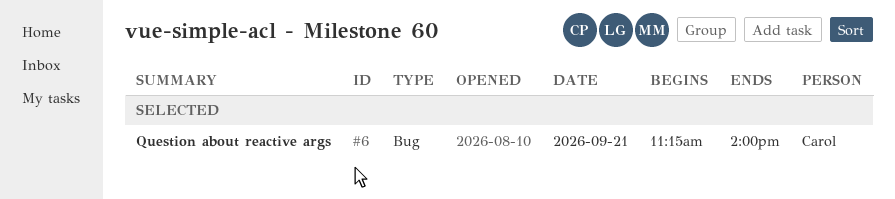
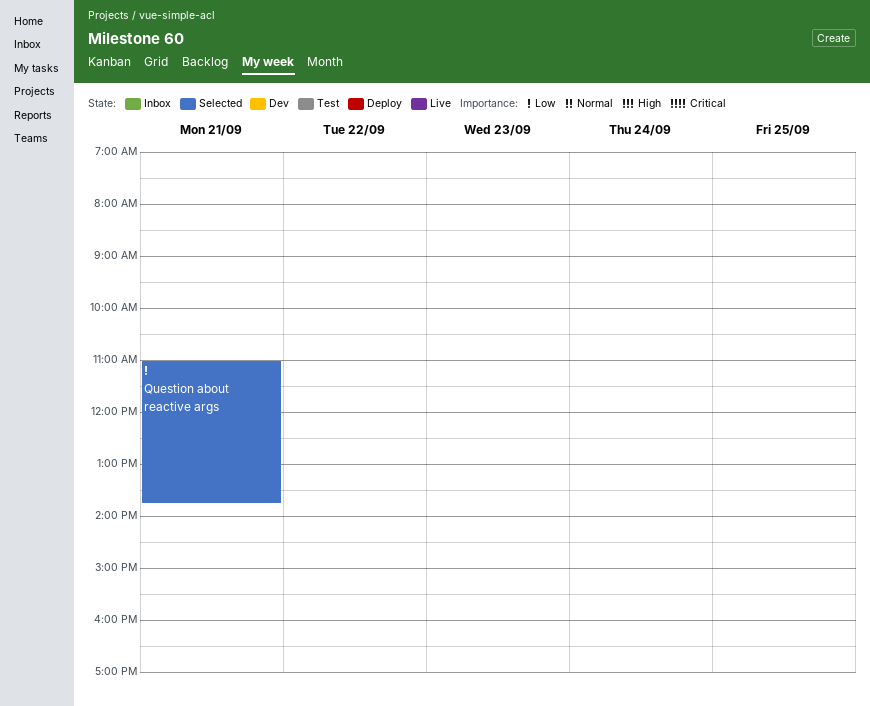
Question about reactive args, begins: 11:15 -> 11:00
Question about reactive args, ends: 14:00 -> 13:45

